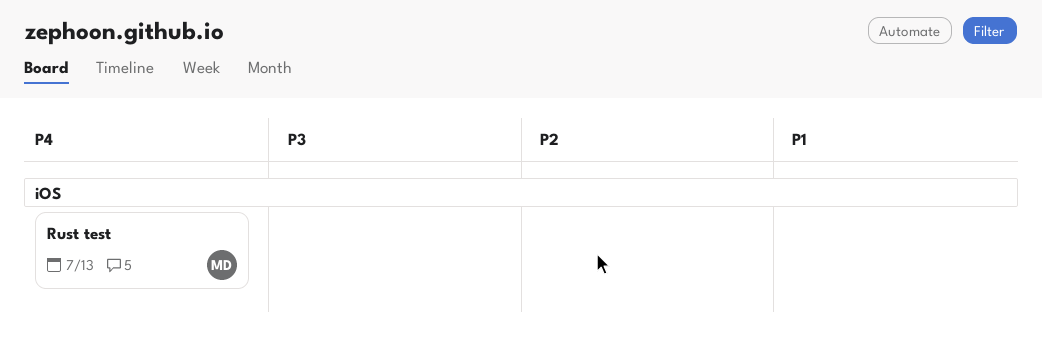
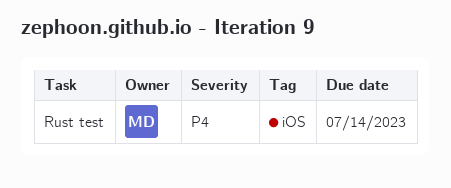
Rust test, due: Jul 13 -> Jul 14

